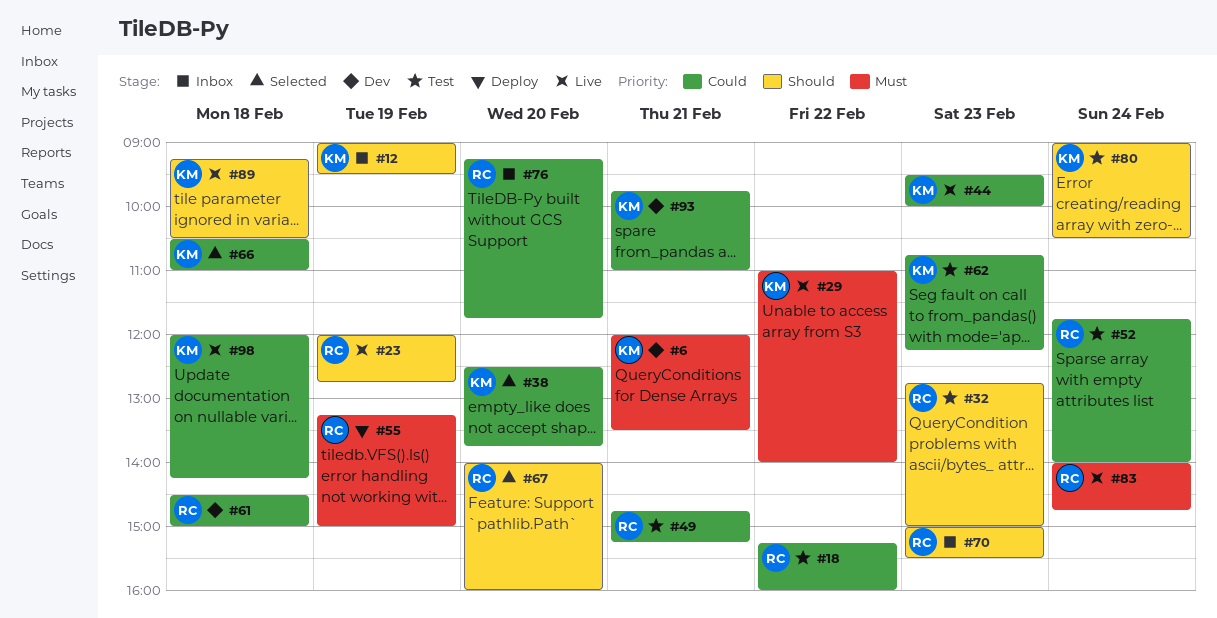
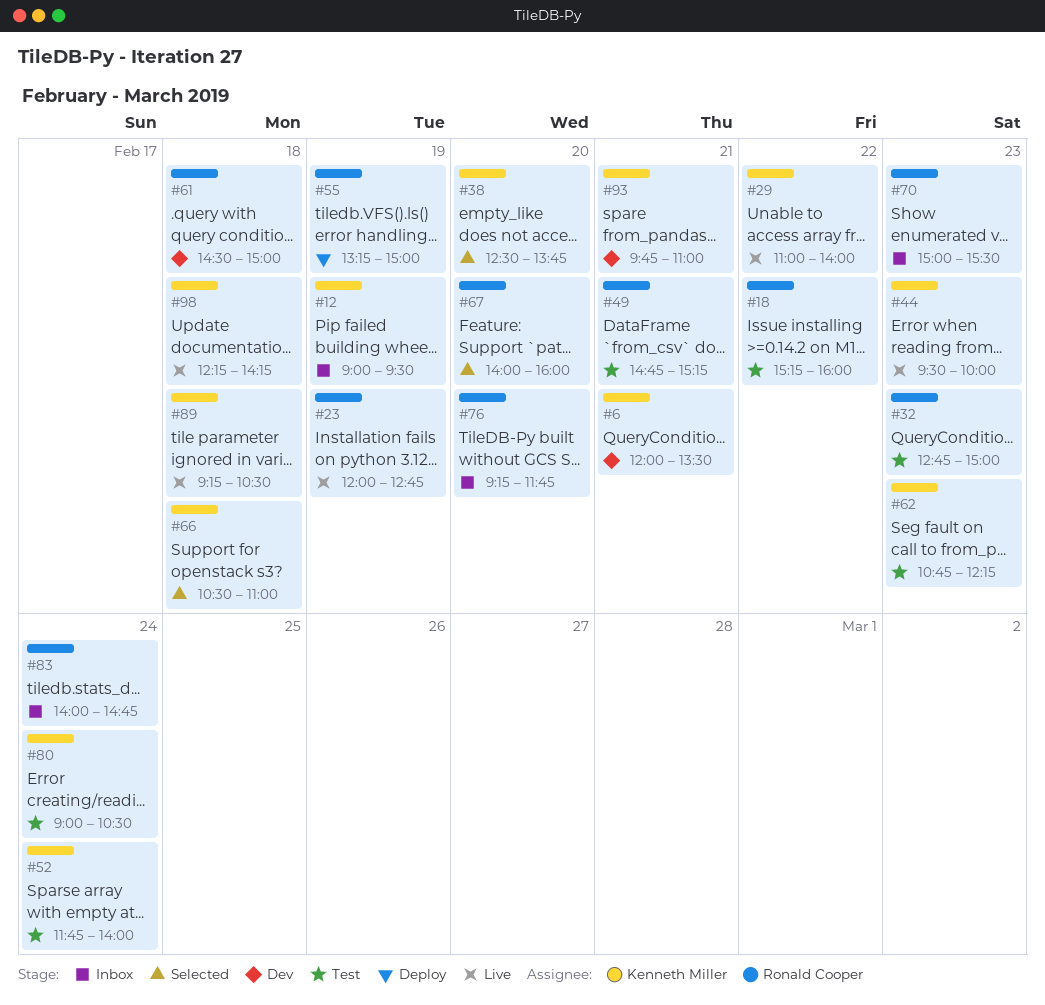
#52, owner: Ronald Cooper -> Kenneth Miller
#83, status: Live -> Inbox
#98, begins: 12:00 -> 12:15

